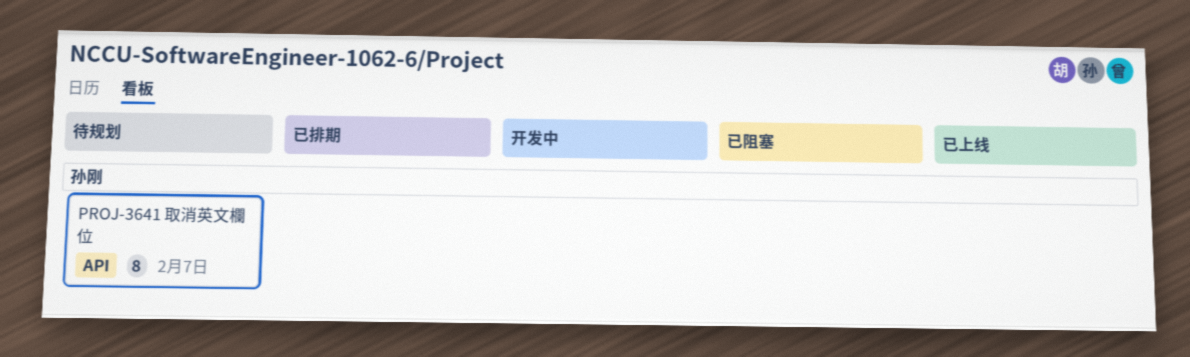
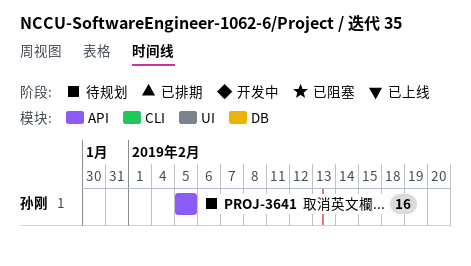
PROJ-3641, estimate: 8 -> 16
PROJ-3641, due: Feb 7 -> Feb 5

